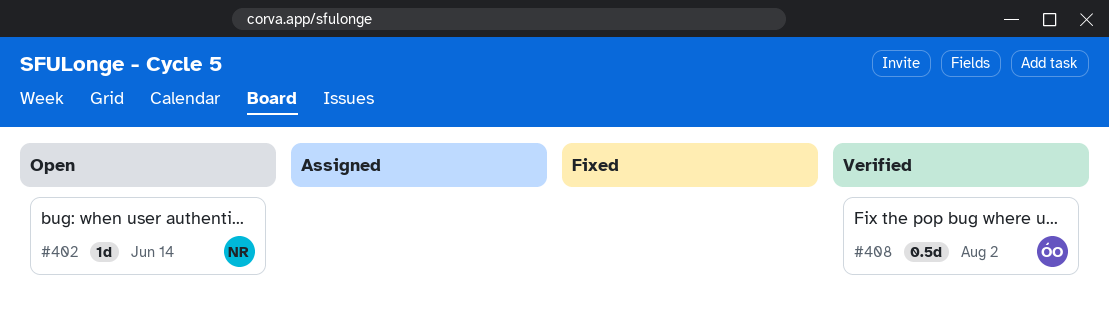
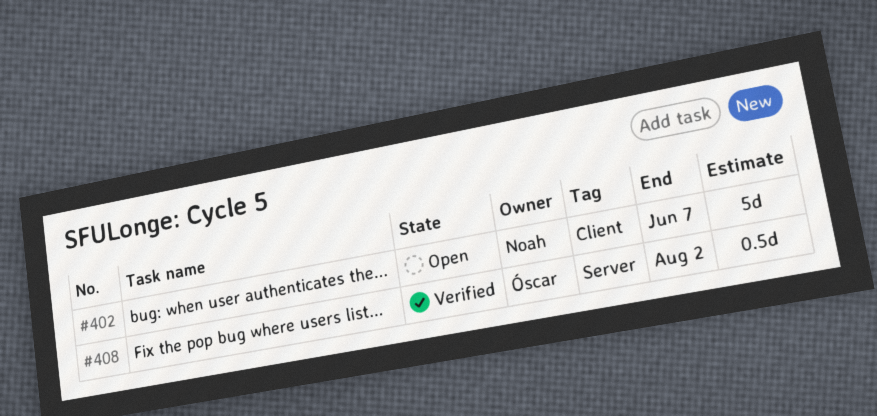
#402, estimate: 1d -> 5d
#402, due: Jun 14 -> Jun 7

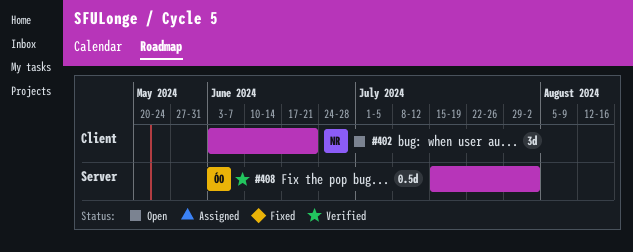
#402, estimate: 5d -> 3d
#402, due: Jun 7 -> Jun 21

